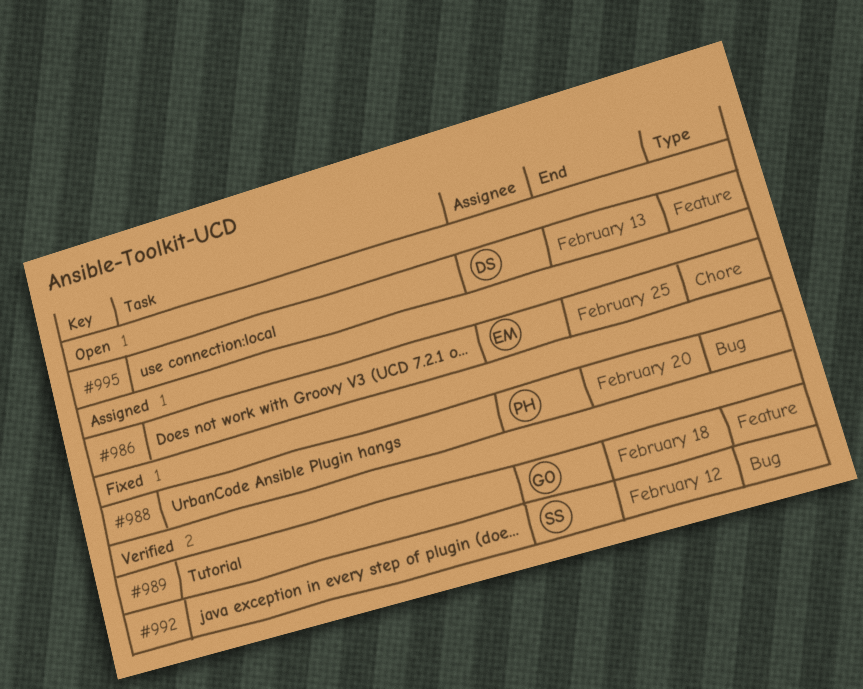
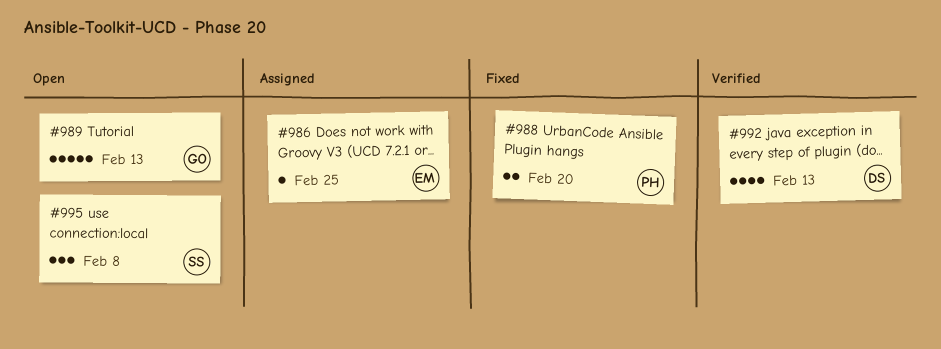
#989, status: Verified -> Open
#989, due: Feb 18 -> Feb 13
#992, owner: SS -> DS
#992, due: Feb 12 -> Feb 13
#995, owner: DS -> SS
#995, due: Feb 13 -> Feb 8

